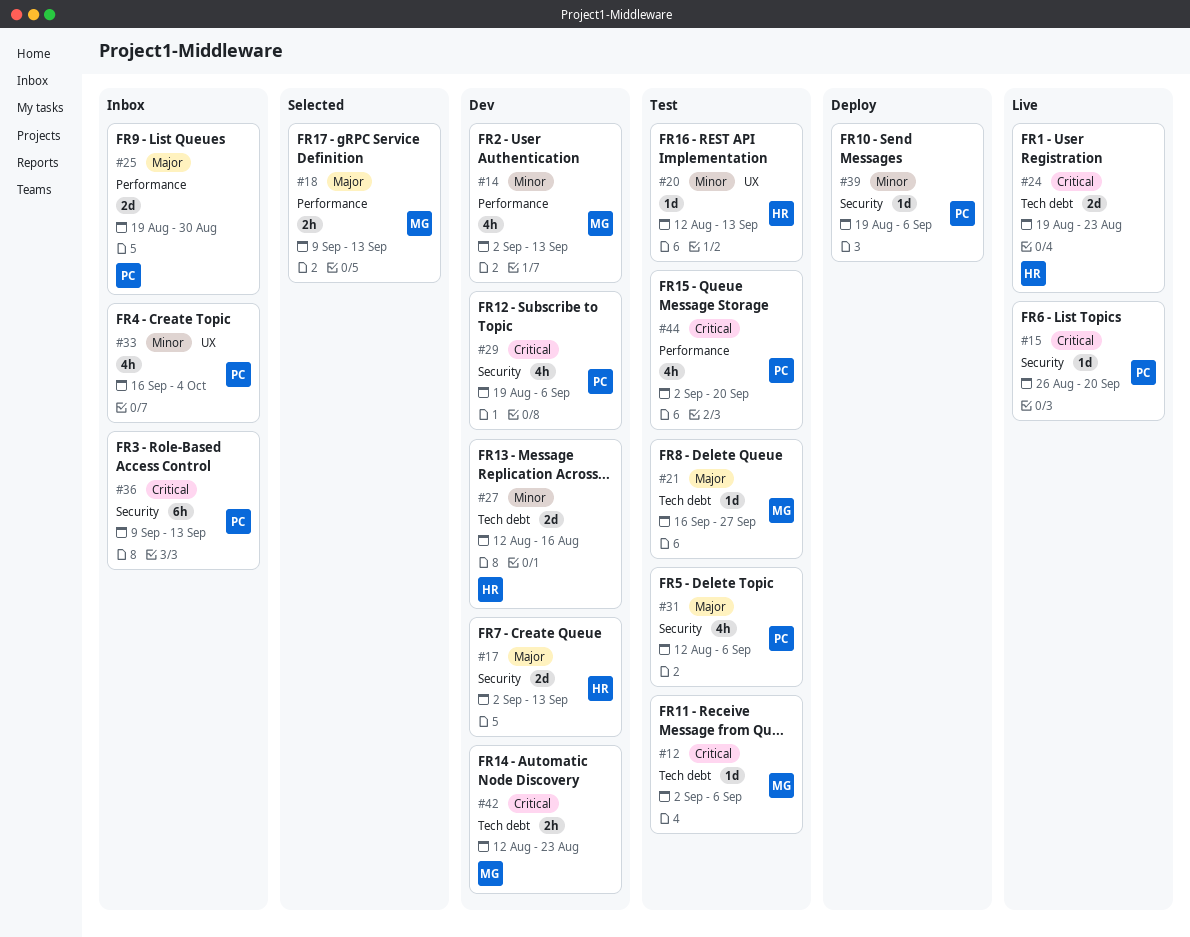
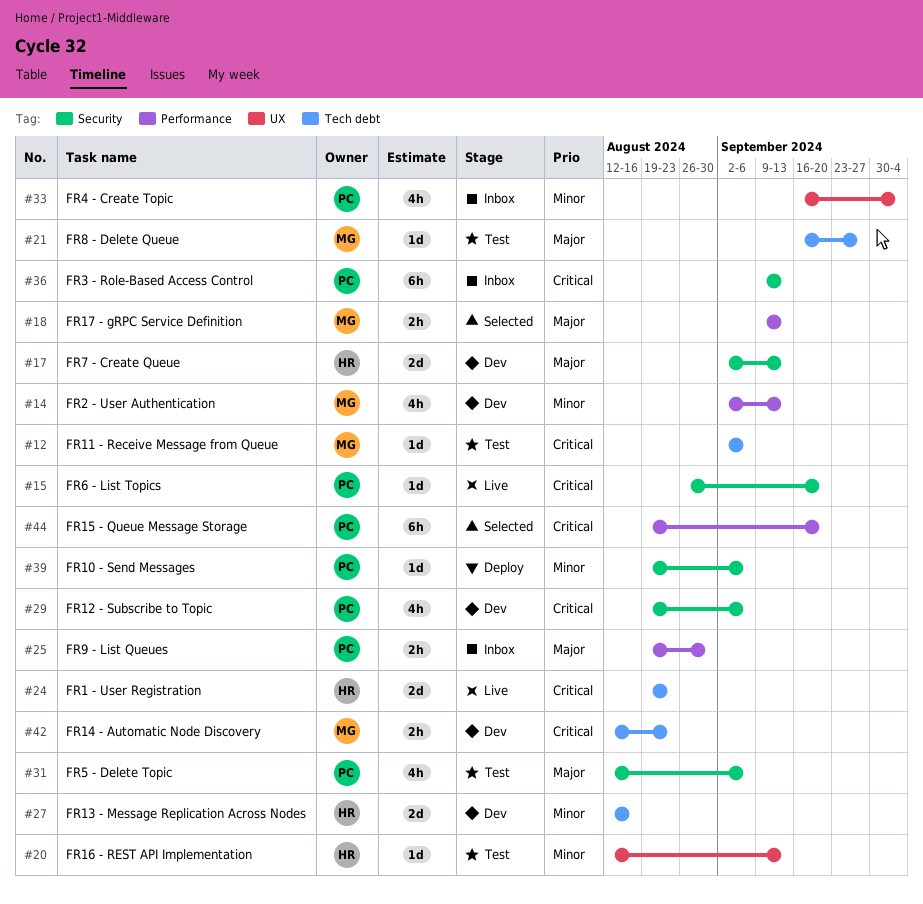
#25, estimate: 2d -> 2h
#44, status: Test -> Selected
#44, estimate: 4h -> 6h
#44, start: Sep 2 -> Aug 19

